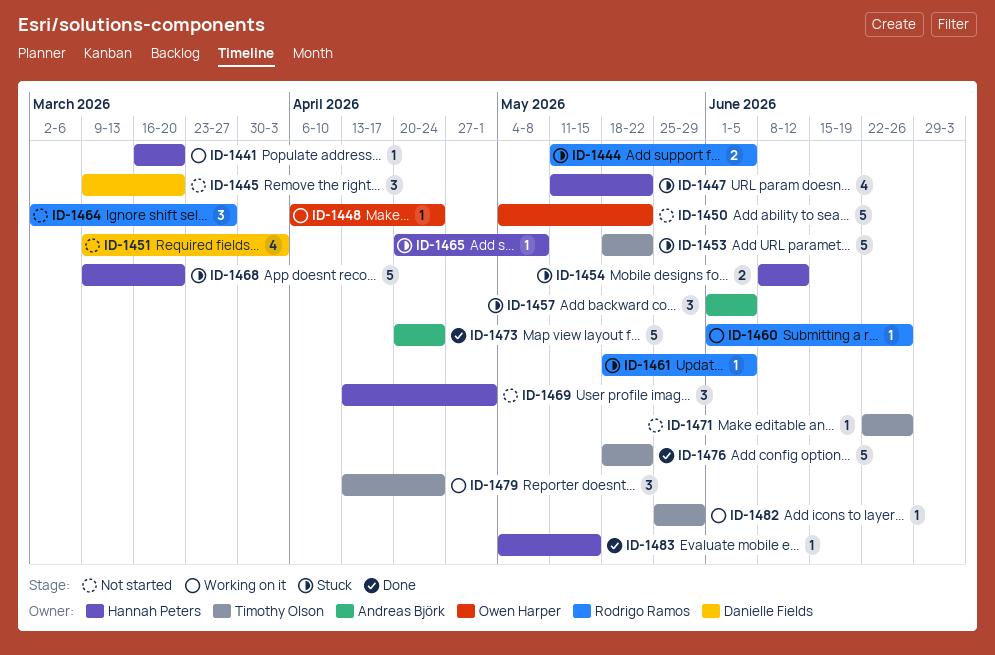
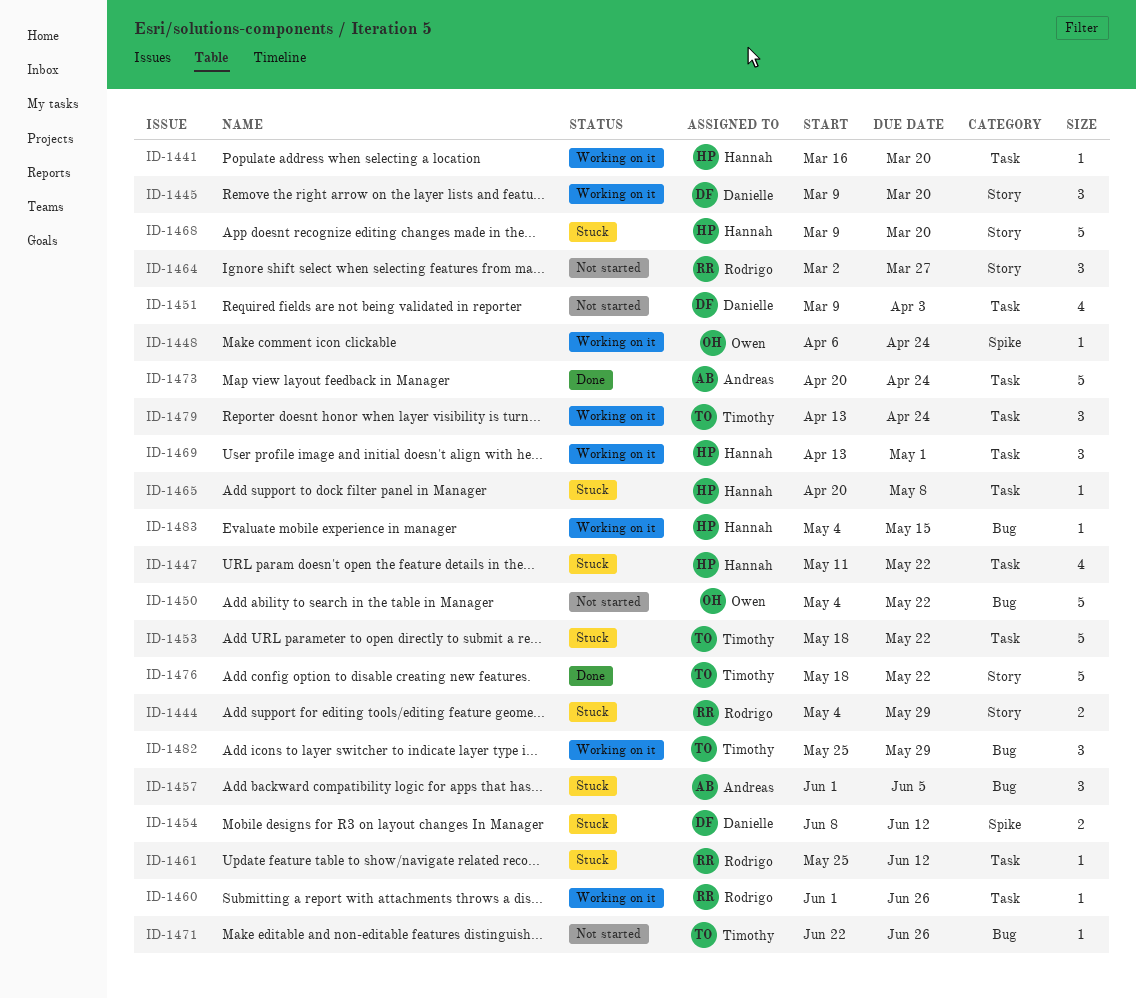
ID-1444, start: May 11 -> May 4
ID-1444, due: Jun 5 -> May 29
ID-1445, status: Not started -> Working on it
ID-1454, owner: Hannah Peters -> Danielle Fields
ID-1461, start: May 18 -> May 25
ID-1461, due: Jun 5 -> Jun 12
ID-1469, status: Not started -> Working on it
ID-1482, estimate: 1 -> 3
ID-1483, status: Done -> Working on it

